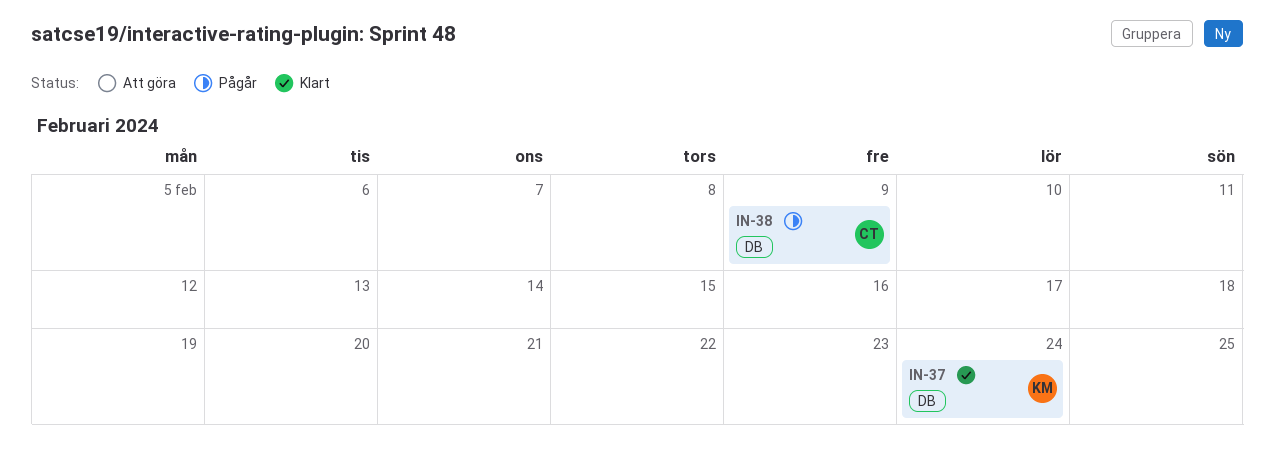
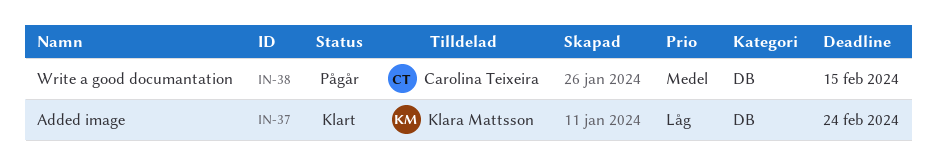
IN-38, due: Feb 9 -> Feb 15

